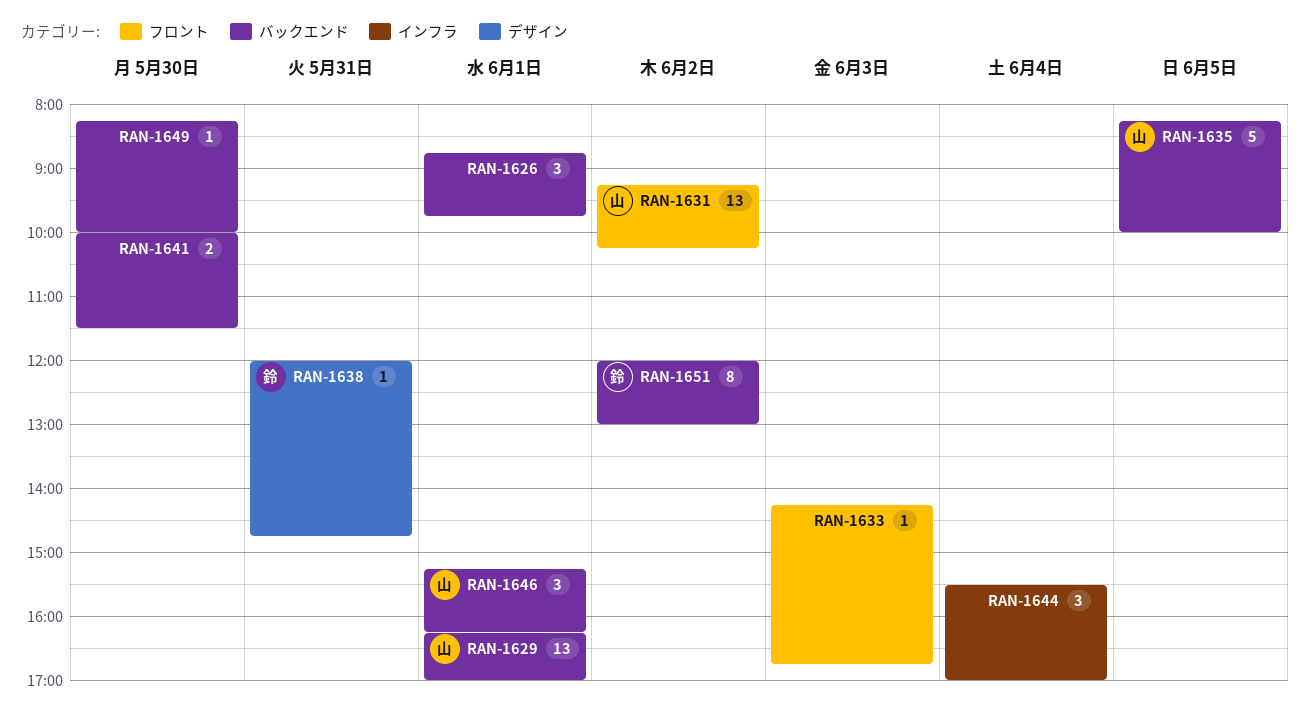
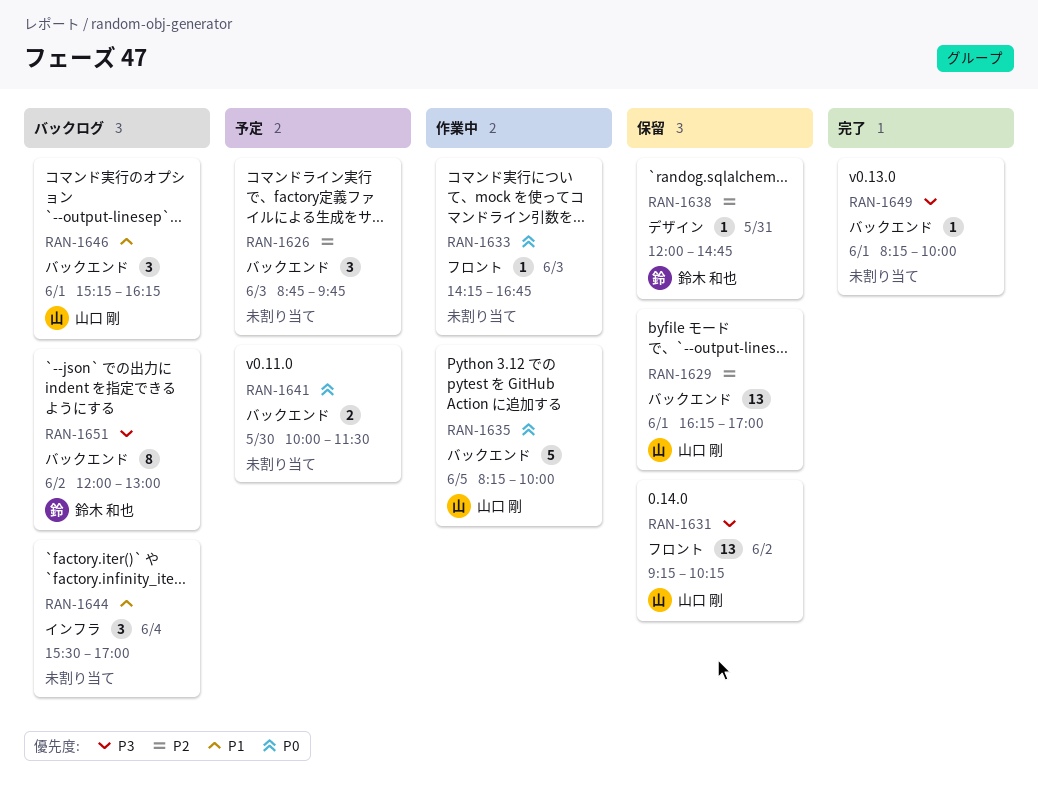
RAN-1626, day: Jun 1 -> Jun 3
RAN-1649, day: May 30 -> Jun 1

